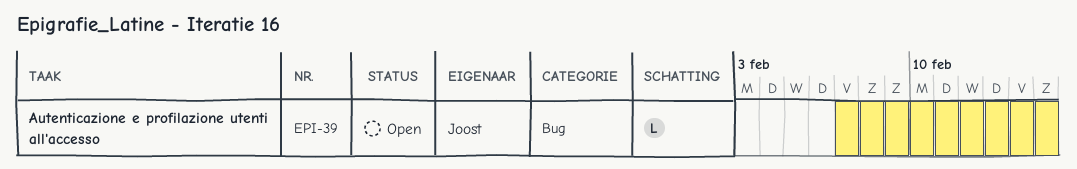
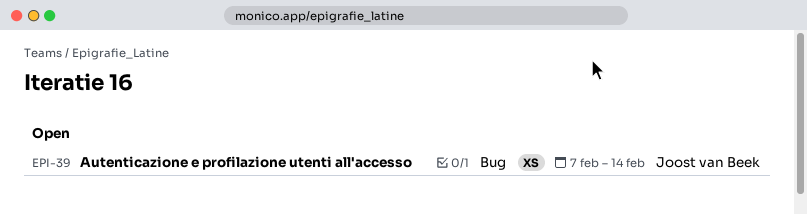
EPI-39, estimate: L -> XS
EPI-39, due: Feb 15 -> Feb 14

